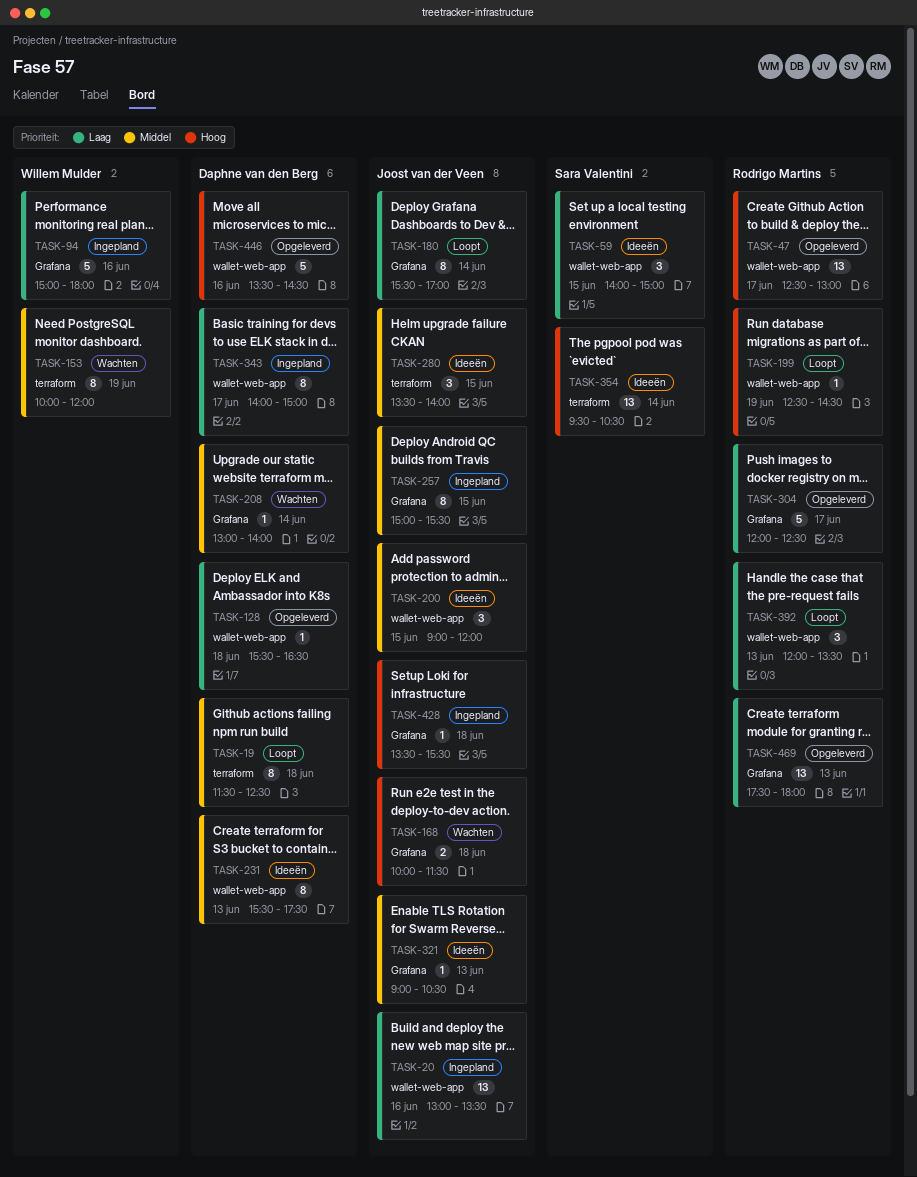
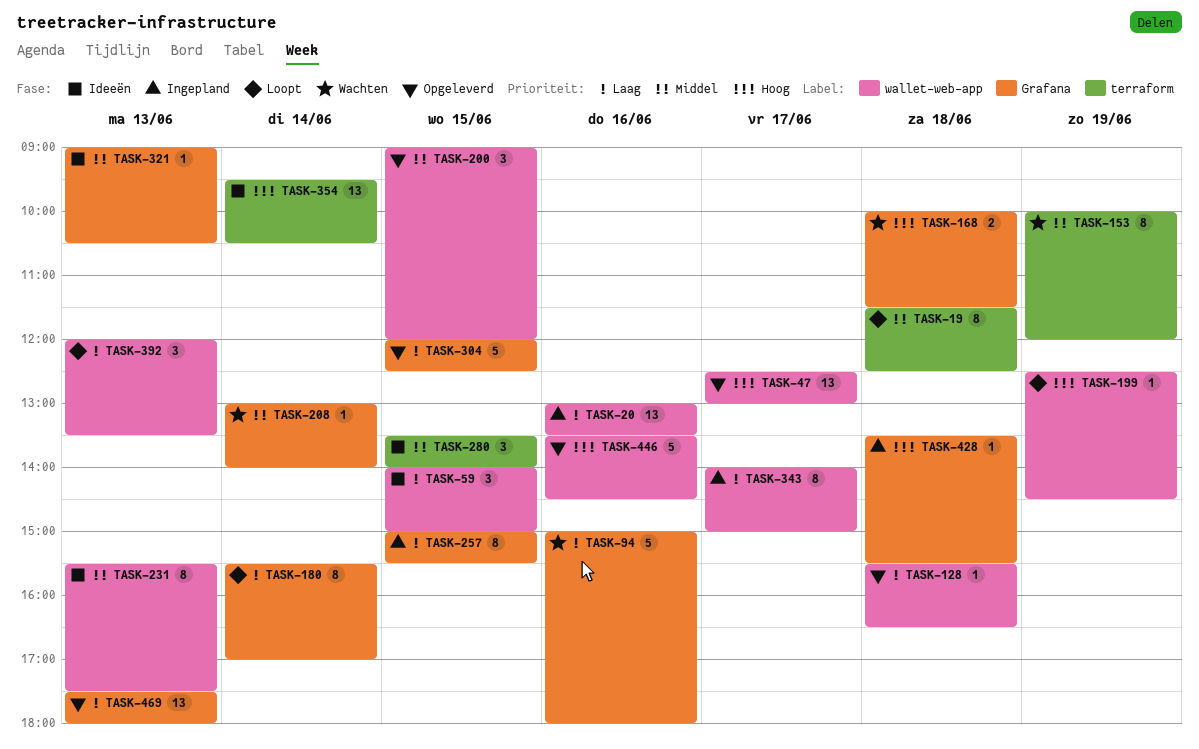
TASK-94, status: Ingepland -> Wachten
TASK-200, status: Ideeën -> Opgeleverd
TASK-257, priority: Middel -> Laag
TASK-304, day: Jun 17 -> Jun 15

